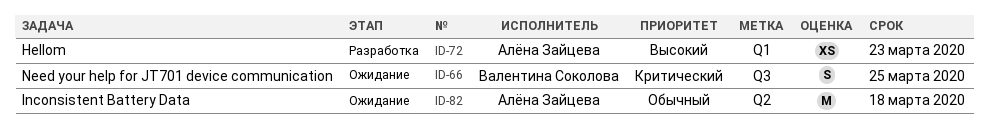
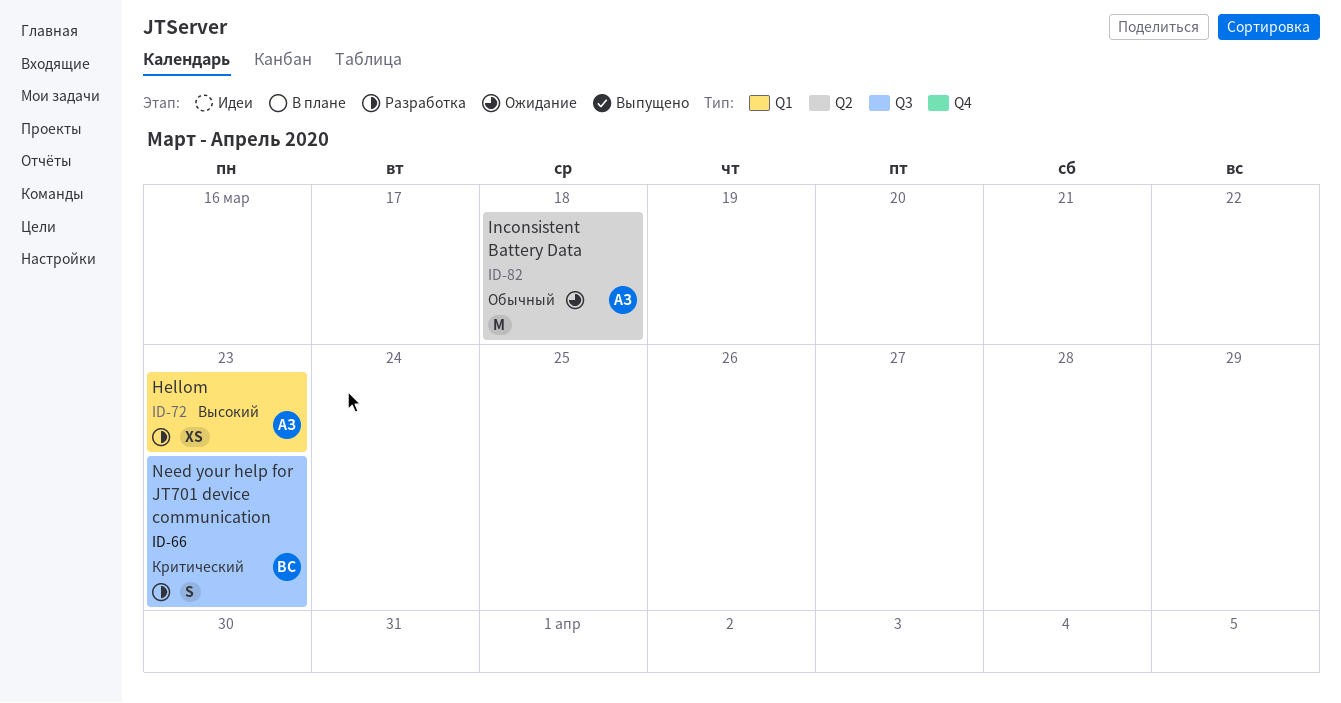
ID-66, status: Ожидание -> Разработка
ID-66, due: Mar 25 -> Mar 23

